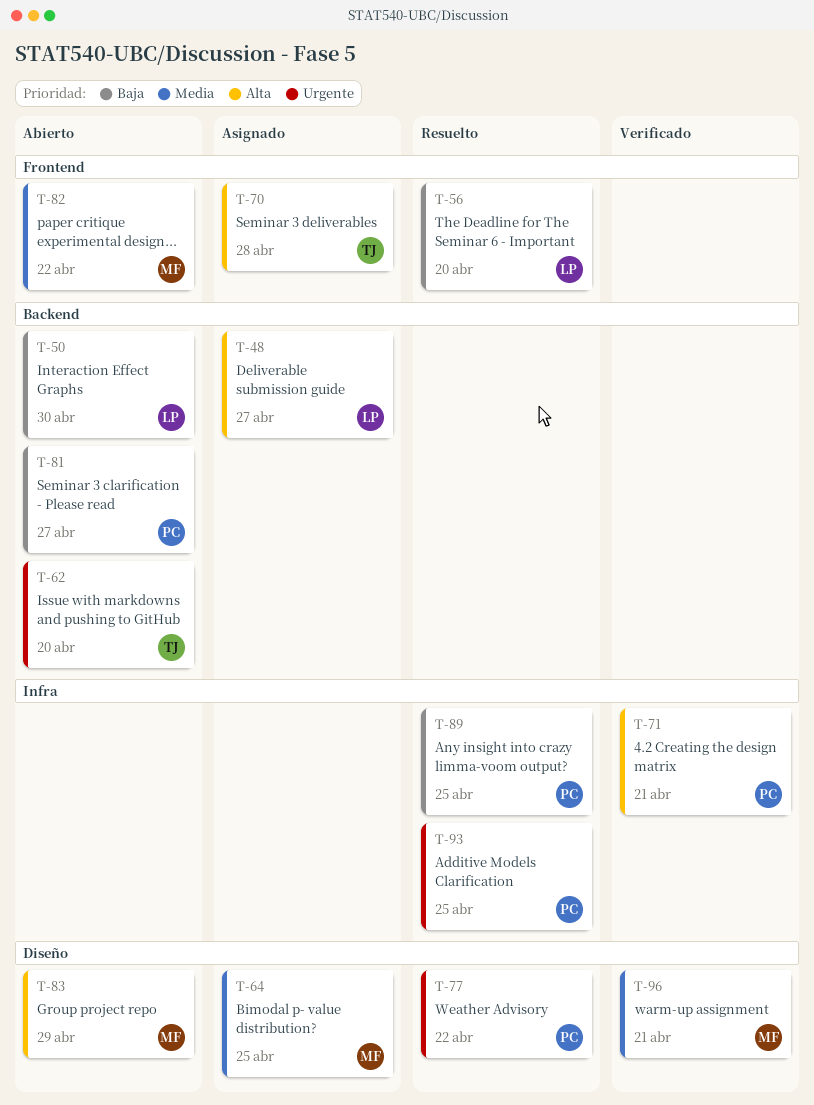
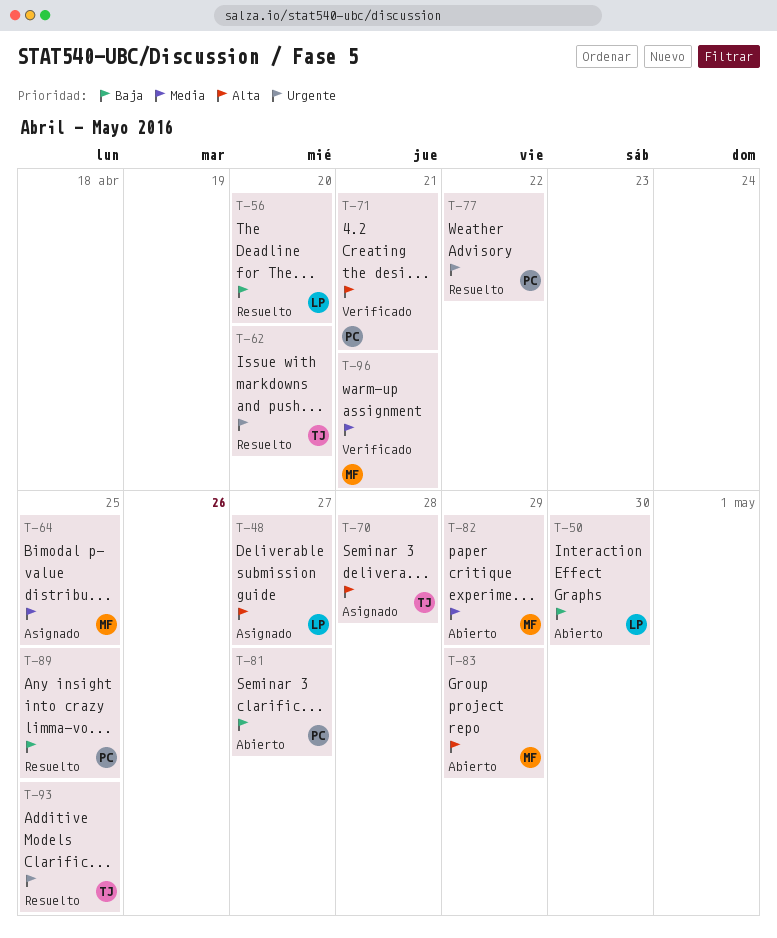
T-62, status: Abierto -> Resuelto
T-82, due: Apr 22 -> Apr 29
T-93, owner: PC -> TJ

